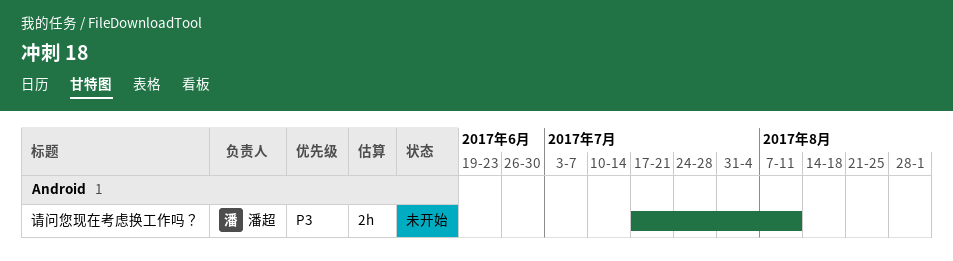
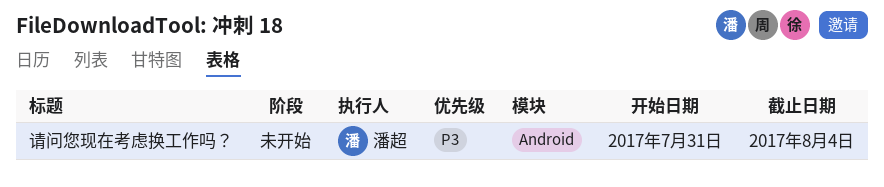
请问您现在考虑换工作吗？, start: Jul 17 -> Jul 31
请问您现在考虑换工作吗？, due: Aug 11 -> Aug 4

